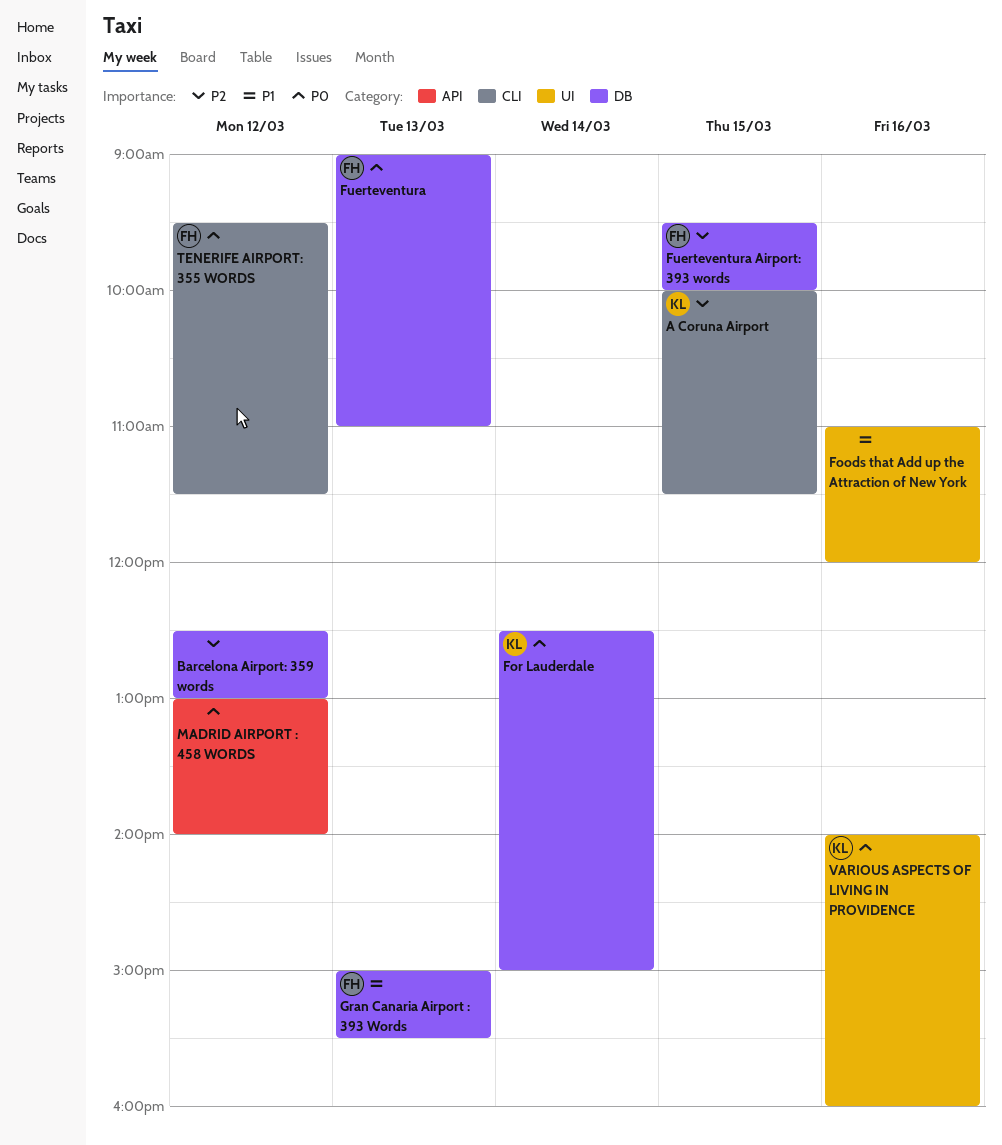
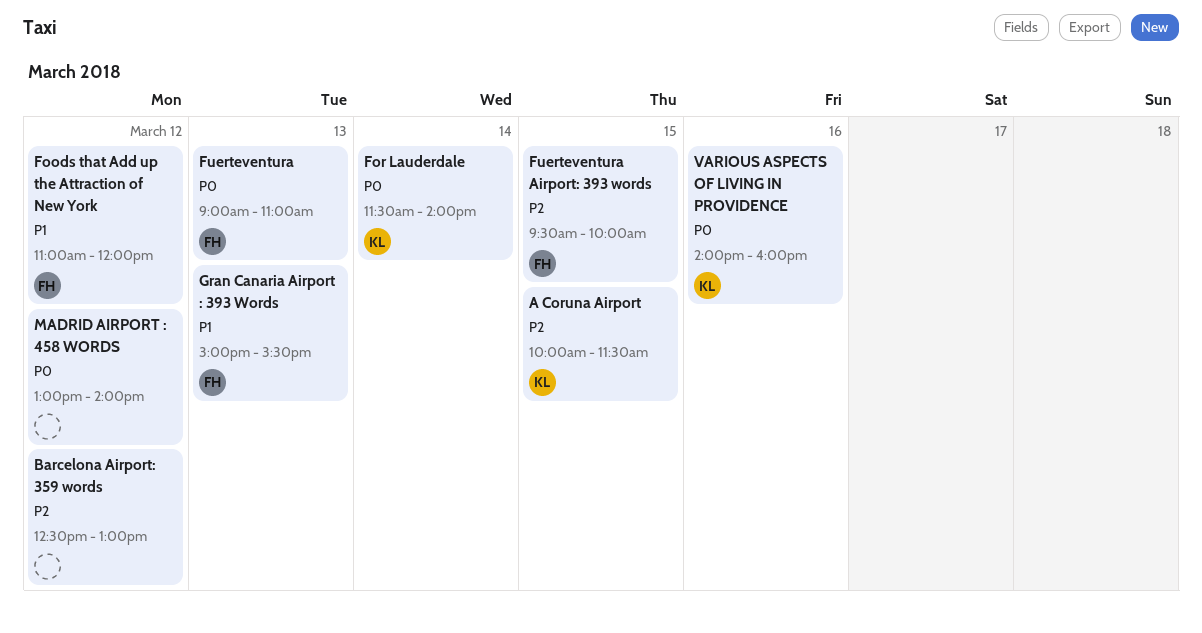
Foods that Add up the Attraction of New York, owner: none -> FH
Foods that Add up the Attraction of New York, day: Mar 16 -> Mar 12
For Lauderdale, begins: 12:30 -> 11:30
For Lauderdale, ends: 15:00 -> 14:00
TENERIFE AIRPORT: 355 WORDS: present -> none

